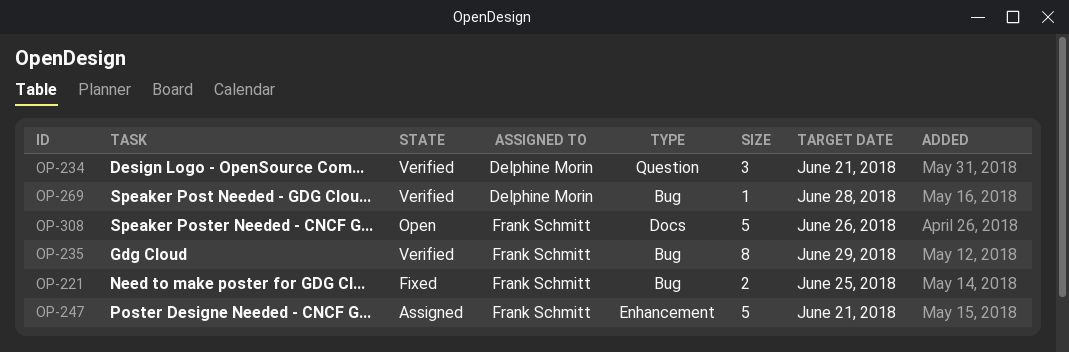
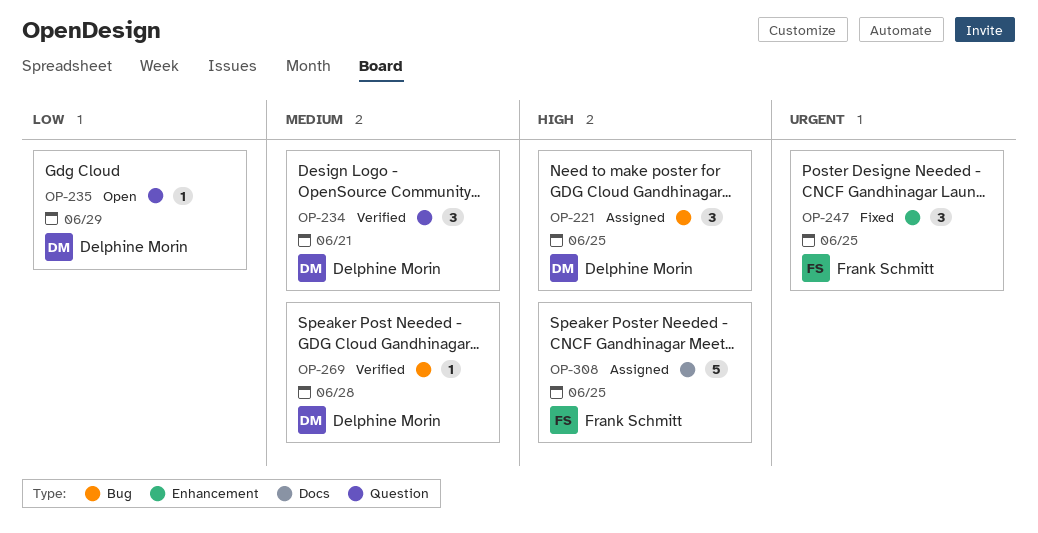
OP-221, status: Fixed -> Assigned
OP-221, owner: Frank Schmitt -> Delphine Morin
OP-221, estimate: 2 -> 3
OP-235, status: Verified -> Open
OP-235, owner: Frank Schmitt -> Delphine Morin
OP-235, label: Bug -> Question
OP-235, estimate: 8 -> 1
OP-247, status: Assigned -> Fixed
OP-247, estimate: 5 -> 3
OP-247, due: Jun 21 -> Jun 25
OP-308, status: Open -> Assigned
OP-308, due: Jun 26 -> Jun 25

